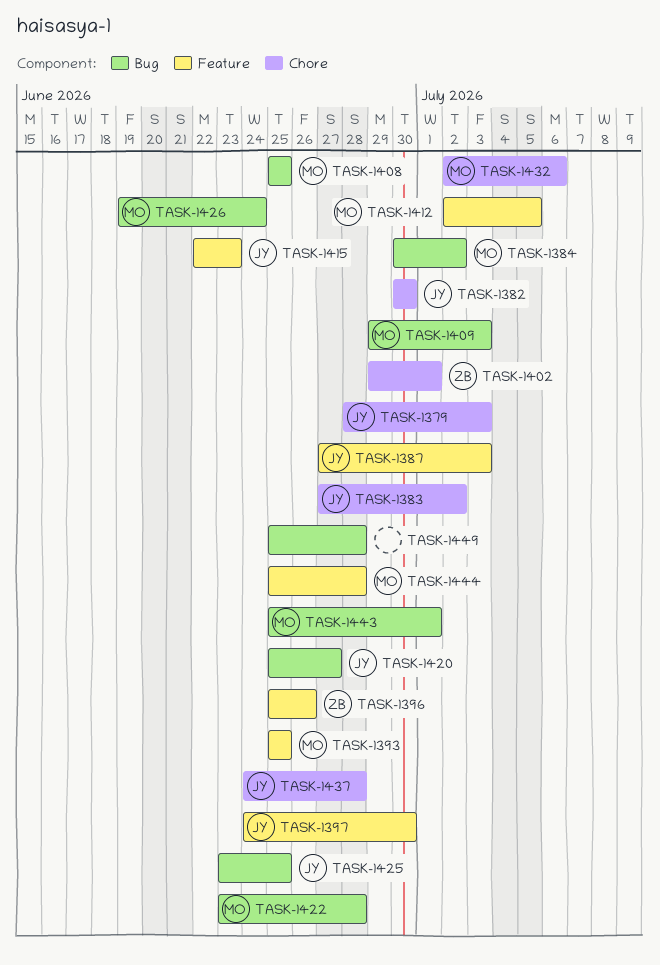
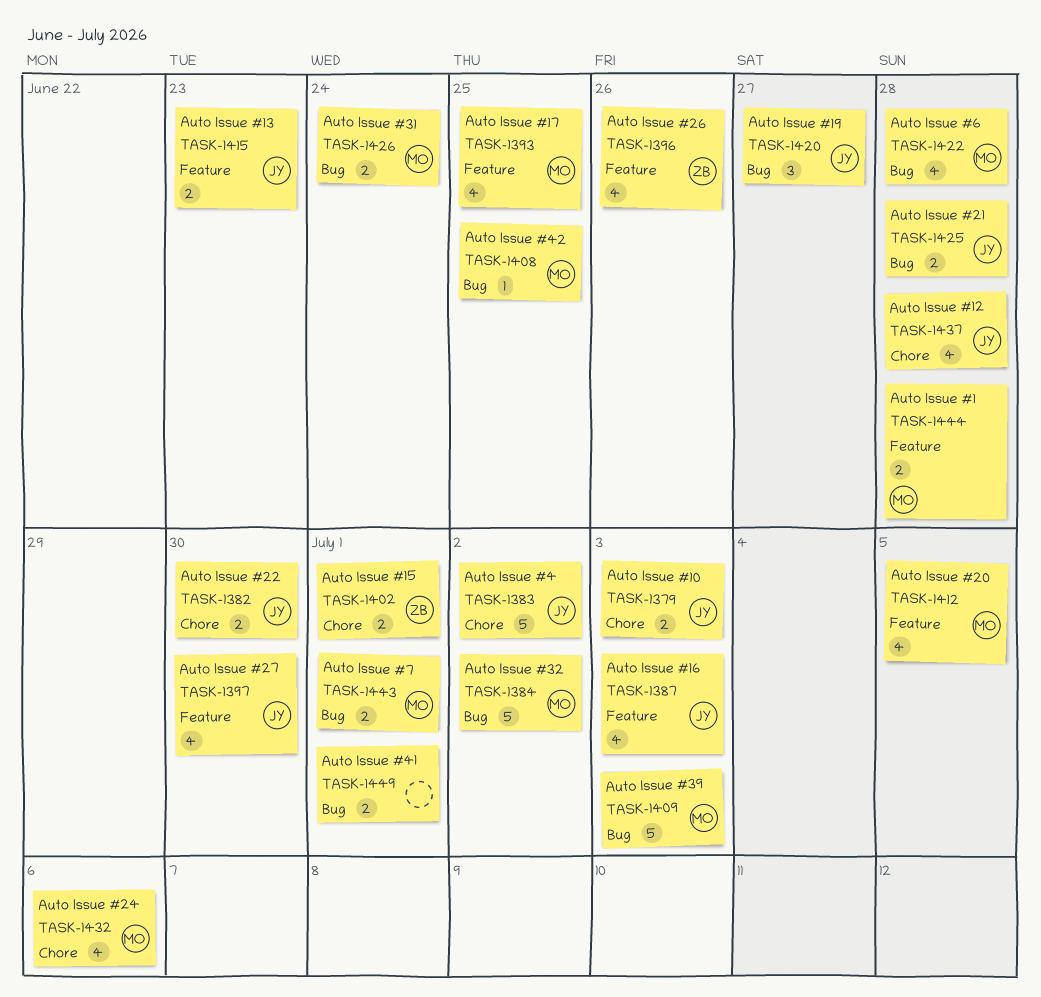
TASK-1425, due: Jun 25 -> Jun 28
TASK-1449, due: Jun 28 -> Jul 1

